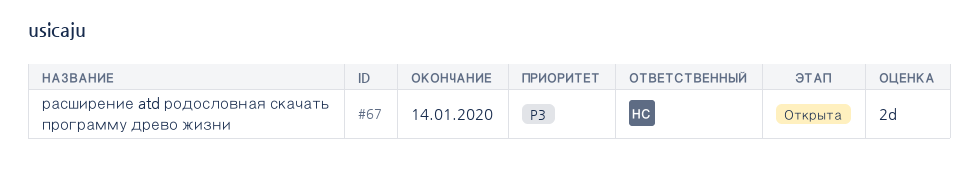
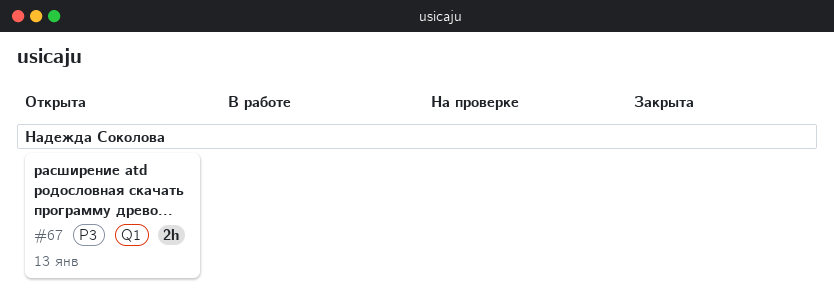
#67, estimate: 2d -> 2h
#67, due: Jan 14 -> Jan 13

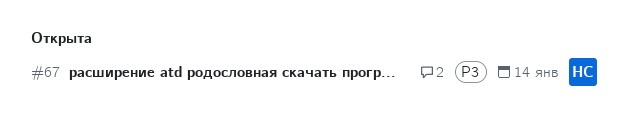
#67, due: Jan 13 -> Jan 14

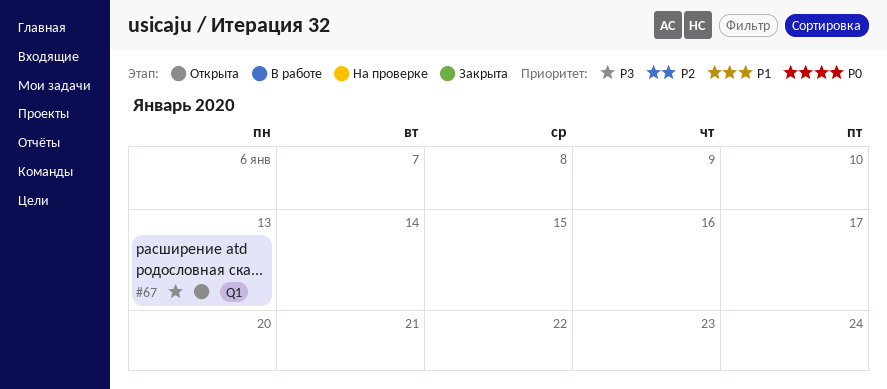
#67, due: Jan 14 -> Jan 13

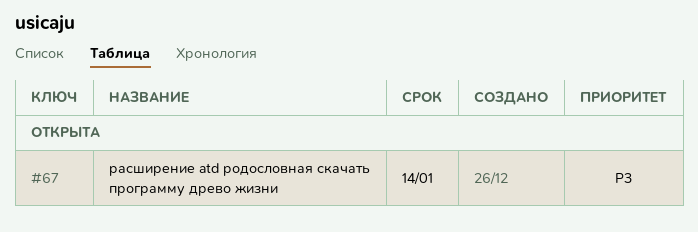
#67, due: Jan 13 -> Jan 14

